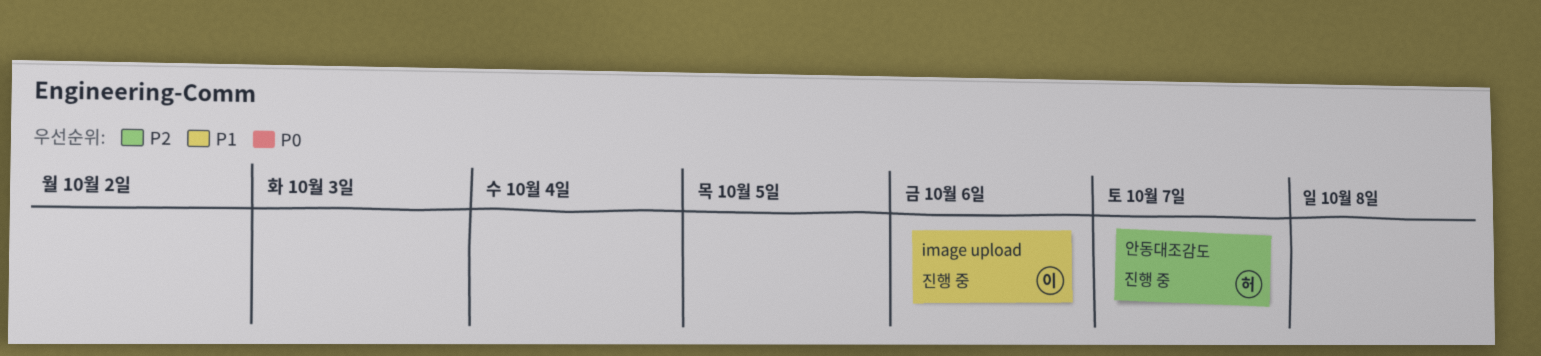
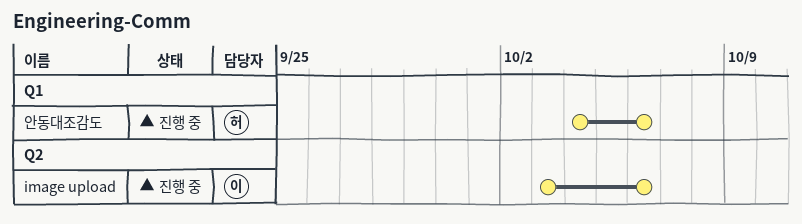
안동대조감도, due: Oct 7 -> Oct 6

